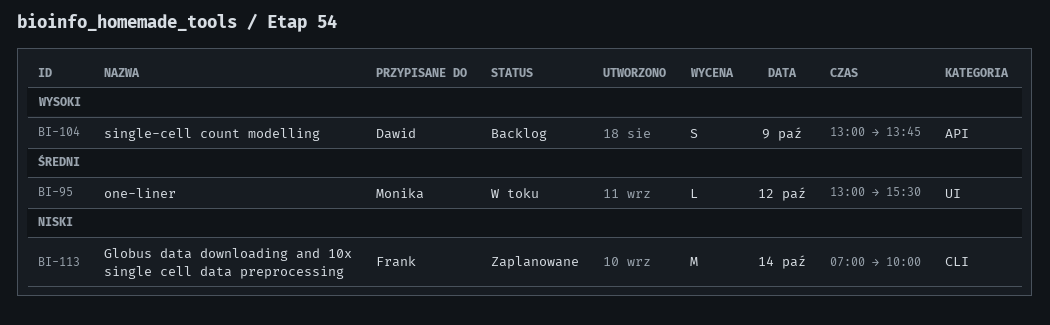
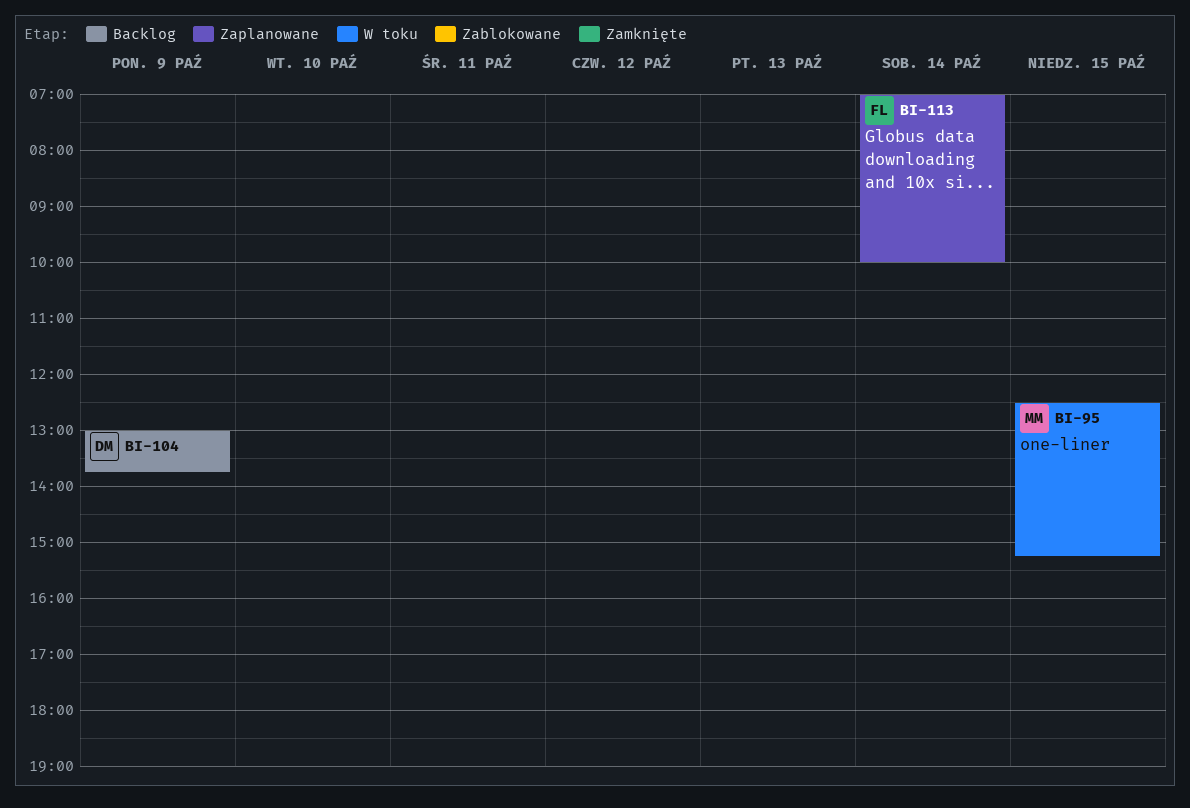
BI-95, day: Oct 12 -> Oct 15
BI-95, begins: 13:00 -> 12:30
BI-95, ends: 15:30 -> 15:15

